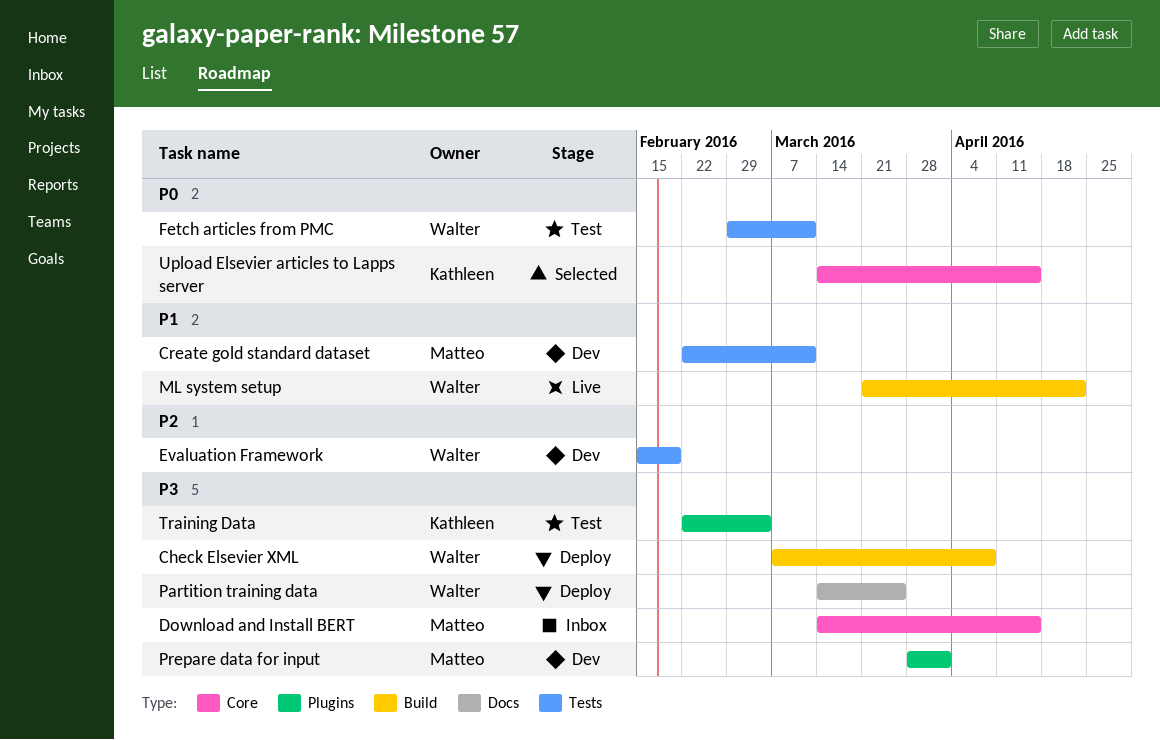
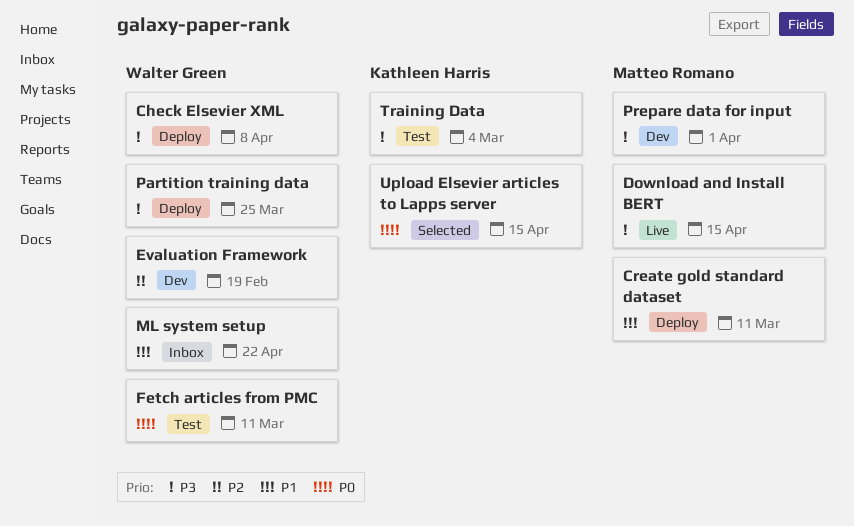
Create gold standard dataset, status: Dev -> Deploy
Download and Install BERT, status: Inbox -> Live
ML system setup, status: Live -> Inbox

